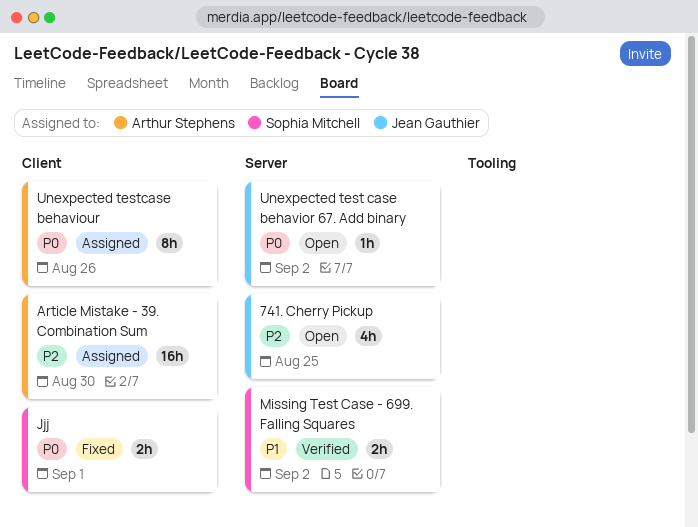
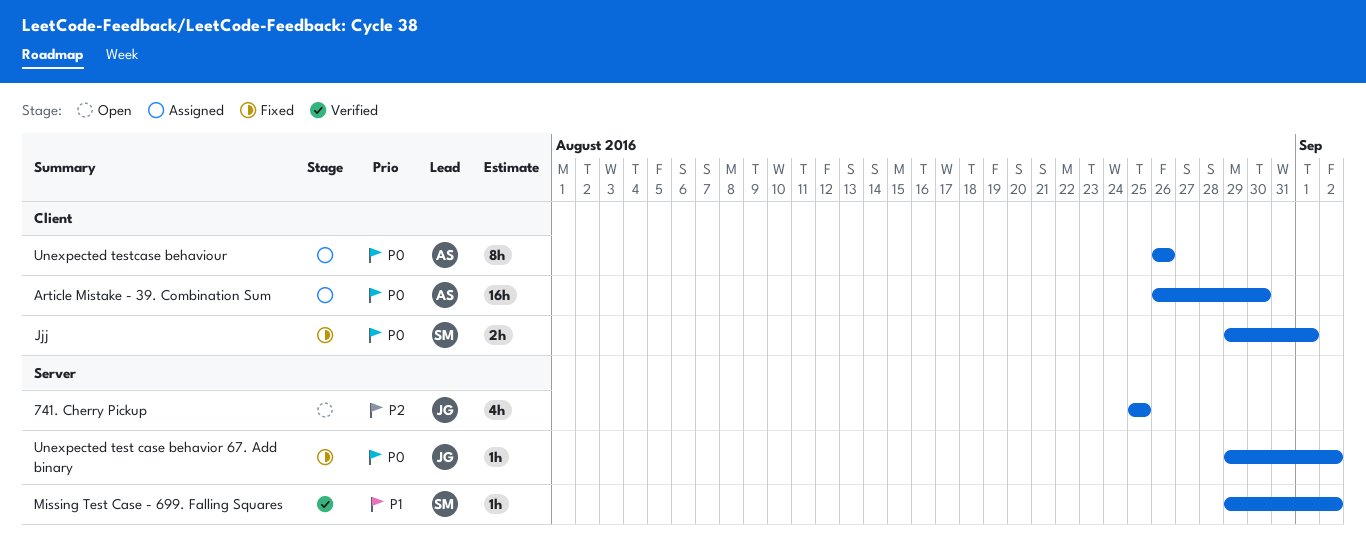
Article Mistake - 39. Combination Sum, priority: P2 -> P0
Missing Test Case - 699. Falling Squares, estimate: 2h -> 1h
Unexpected test case behavior 67. Add binary, status: Open -> Fixed

